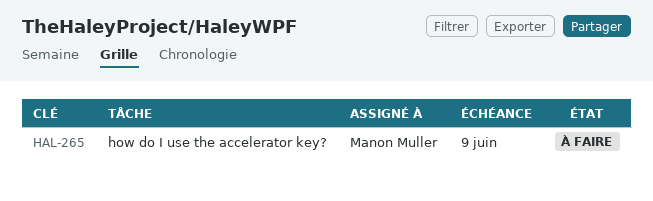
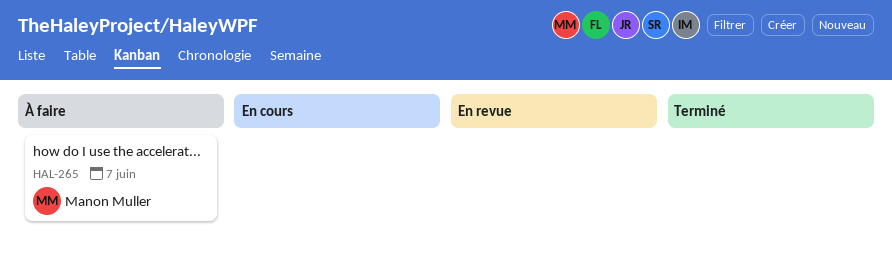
HAL-265, due: Jun 9 -> Jun 7

